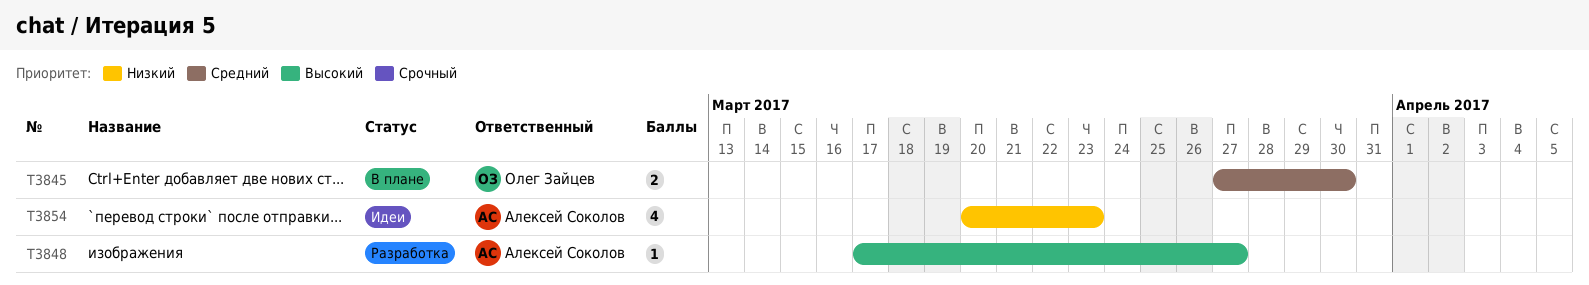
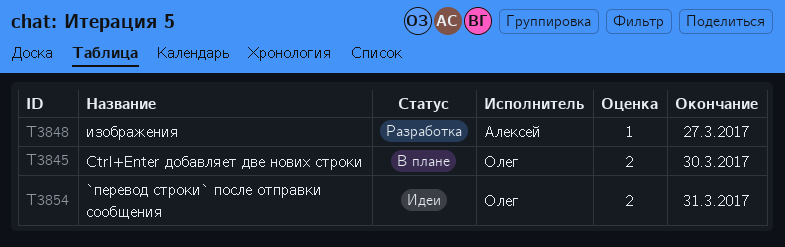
T3854, owner: Алексей Соколов -> Олег Зайцев
T3854, estimate: 4 -> 2
T3854, due: Mar 23 -> Mar 31

